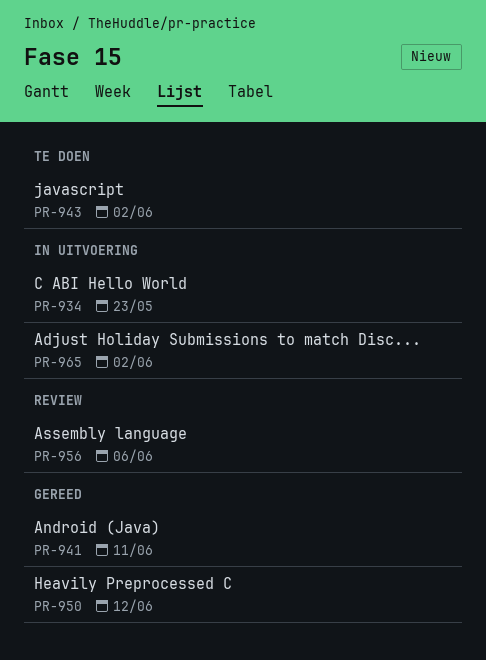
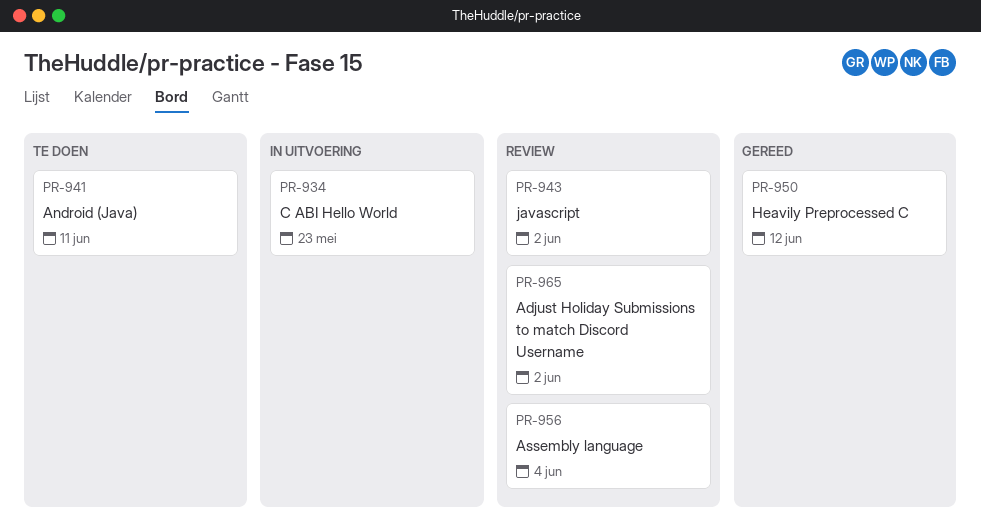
PR-941, status: Gereed -> Te doen
PR-943, status: Te doen -> Review
PR-956, due: Jun 6 -> Jun 4
PR-965, status: In uitvoering -> Review

